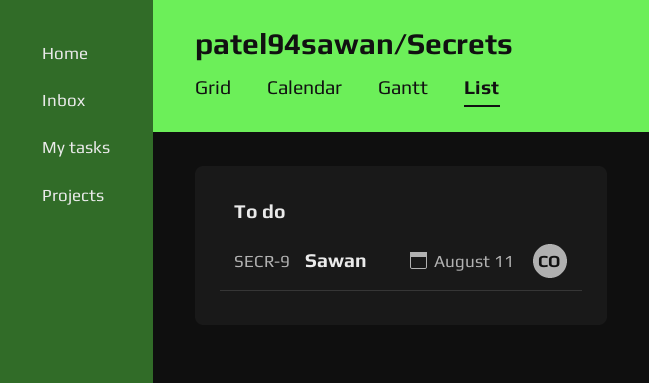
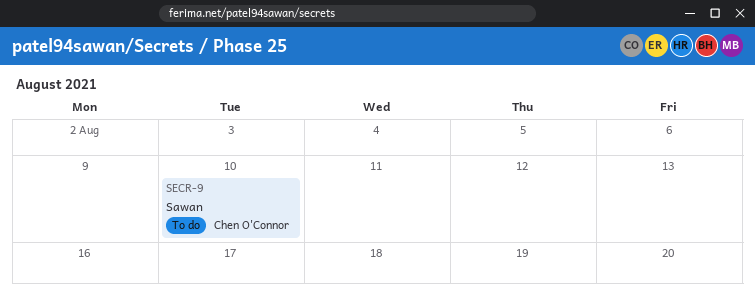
SECR-9, due: Aug 11 -> Aug 10

